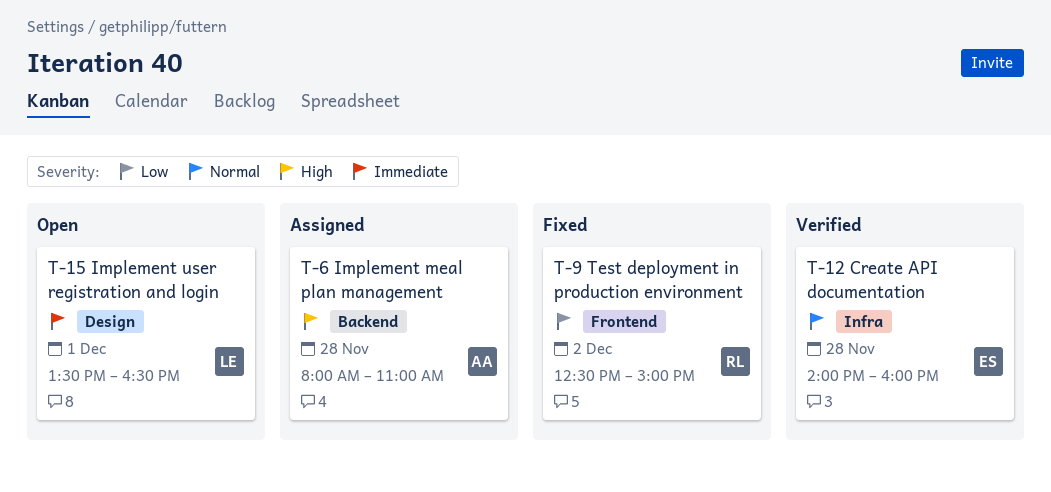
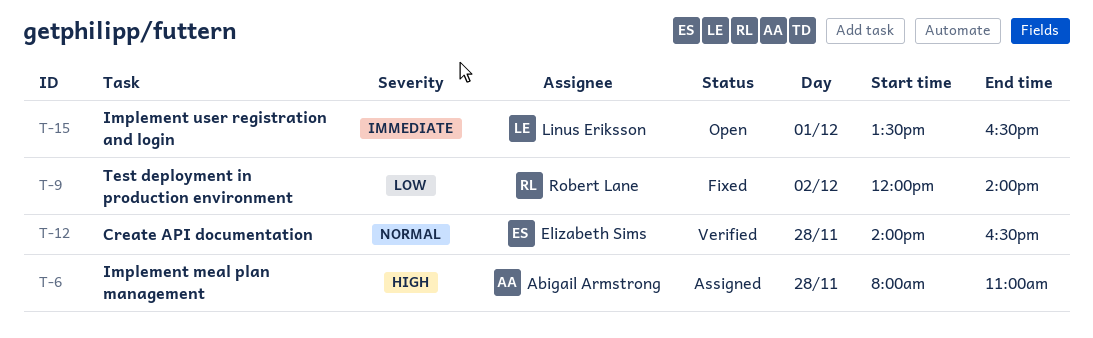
T-9, begins: 12:30 -> 12:00
T-9, ends: 15:00 -> 14:00
T-12, ends: 16:00 -> 16:30

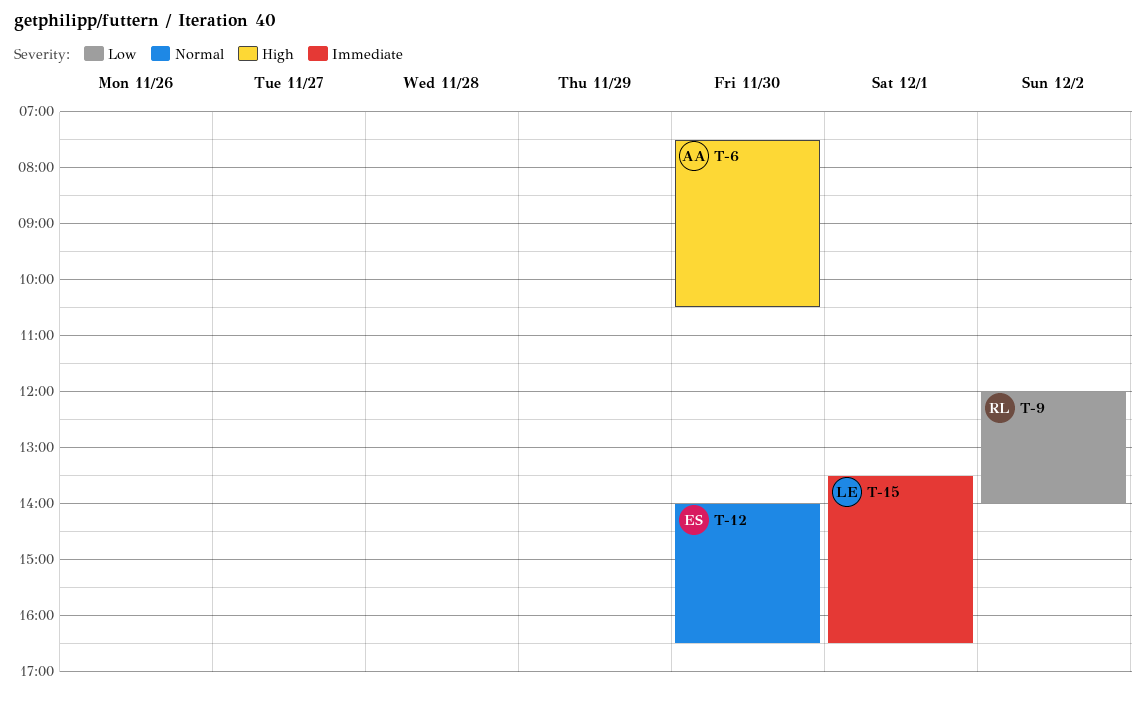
T-6, day: Nov 28 -> Nov 30
T-6, begins: 08:00 -> 07:30
T-6, ends: 11:00 -> 10:30
T-12, day: Nov 28 -> Nov 30

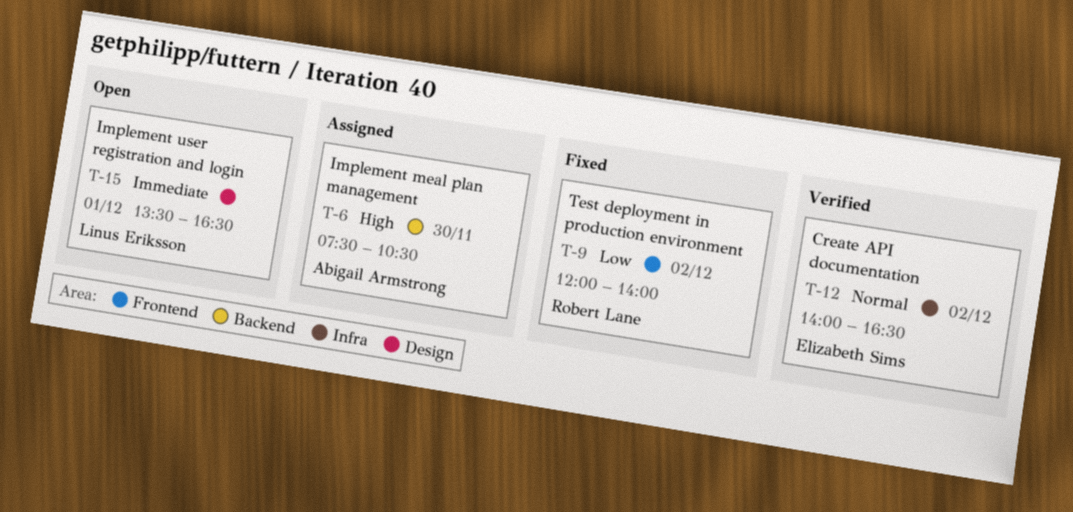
T-12, day: Nov 30 -> Dec 2

